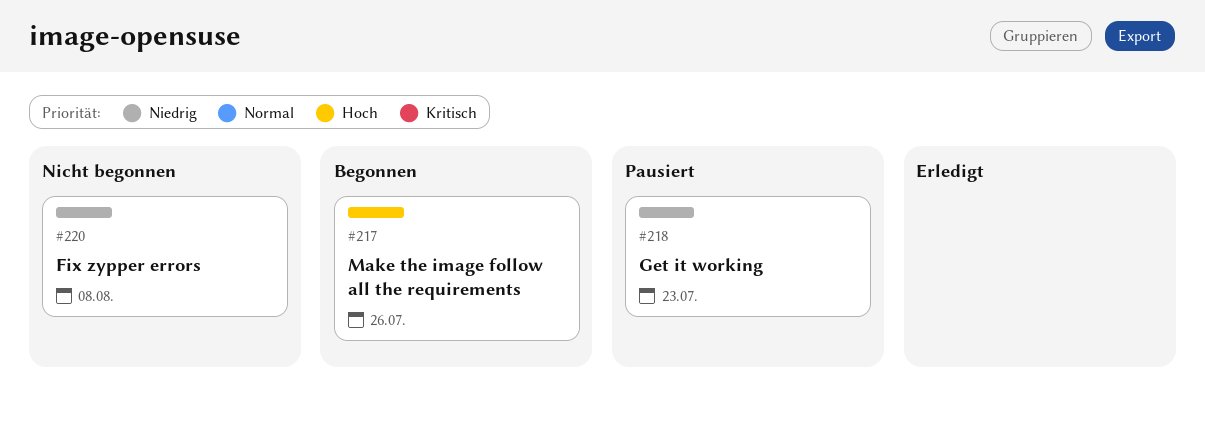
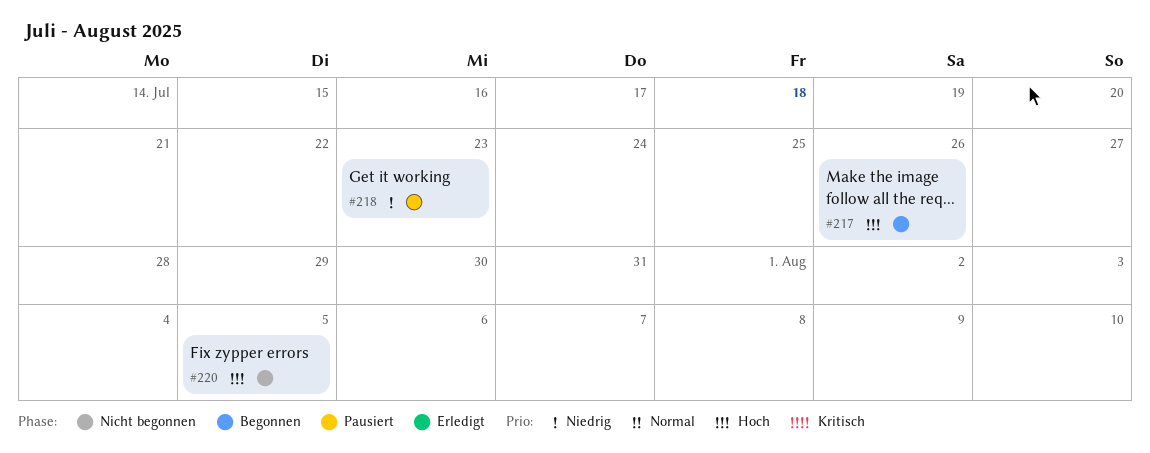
#220, priority: Niedrig -> Hoch
#220, due: Aug 8 -> Aug 5

